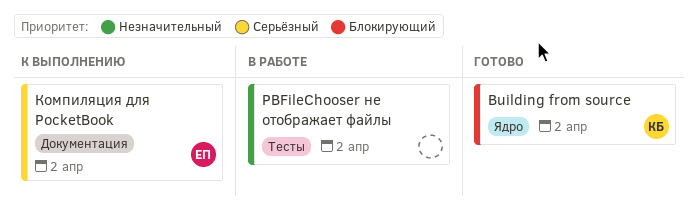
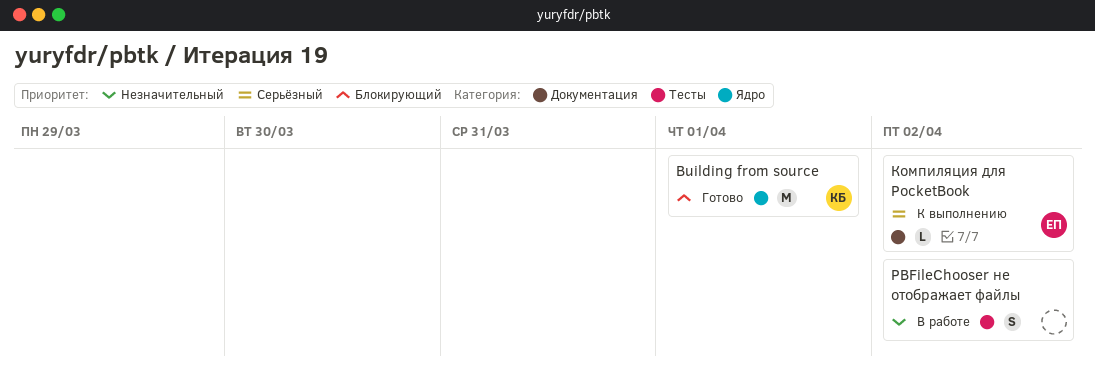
Building from source, due: Apr 2 -> Apr 1

